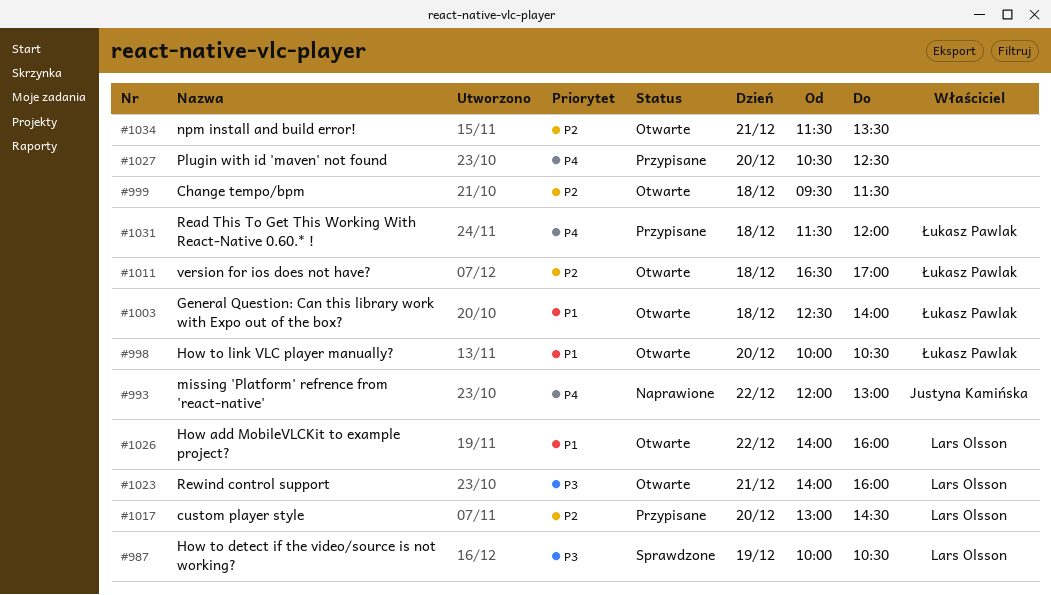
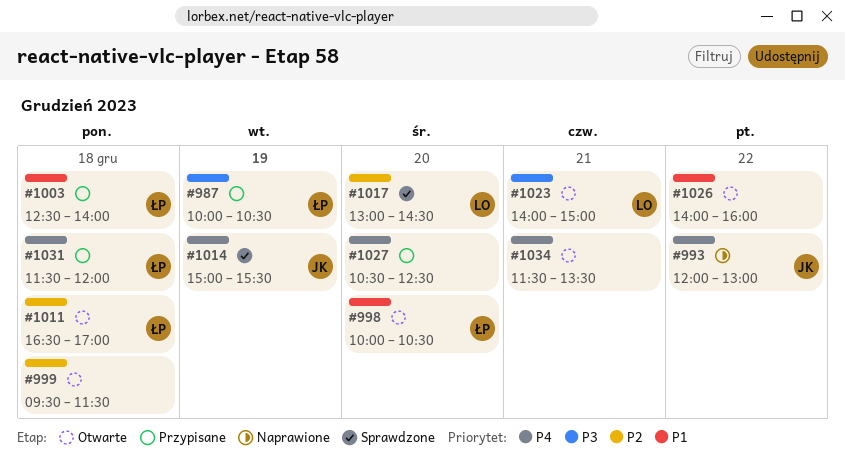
#987, status: Sprawdzone -> Przypisane
#987, owner: Lars Olsson -> Łukasz Pawlak
#1003, status: Otwarte -> Przypisane
#1014: none -> present
#1017, status: Przypisane -> Sprawdzone
#1023, ends: 16:00 -> 15:00
#1026, owner: Lars Olsson -> none
#1034, priority: P2 -> P4

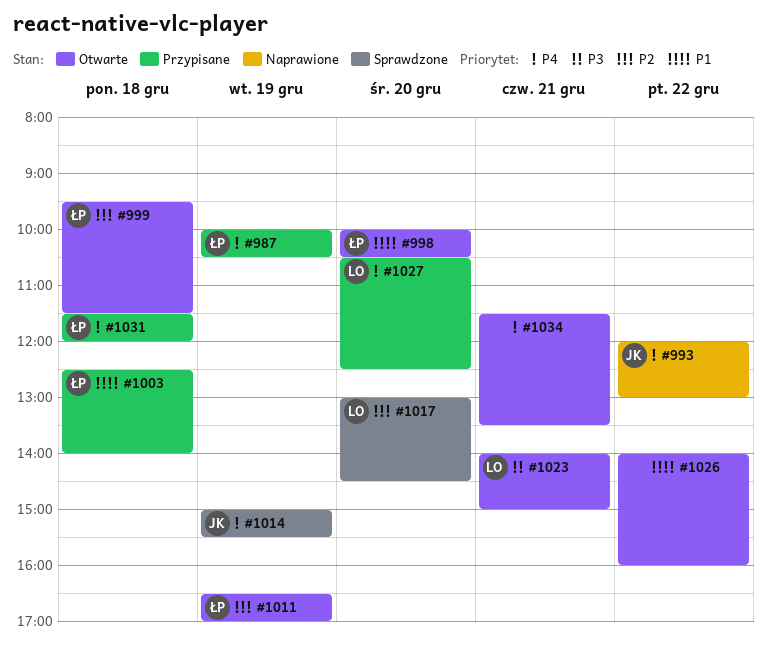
#987, priority: P3 -> P4
#999, owner: none -> ŁP
#1011, day: Dec 18 -> Dec 19
#1027, owner: none -> LO

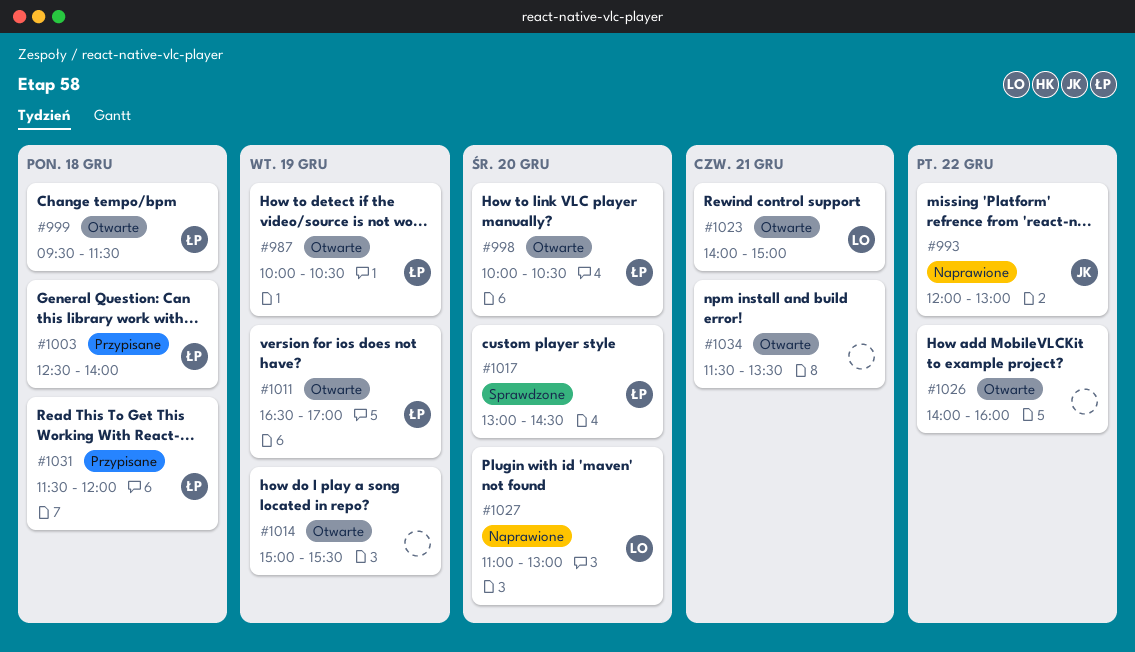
#987, status: Przypisane -> Otwarte
#1014, status: Sprawdzone -> Otwarte
#1014, owner: JK -> none
#1017, owner: LO -> ŁP
#1027, status: Przypisane -> Naprawione
#1027, begins: 10:30 -> 11:00
#1027, ends: 12:30 -> 13:00

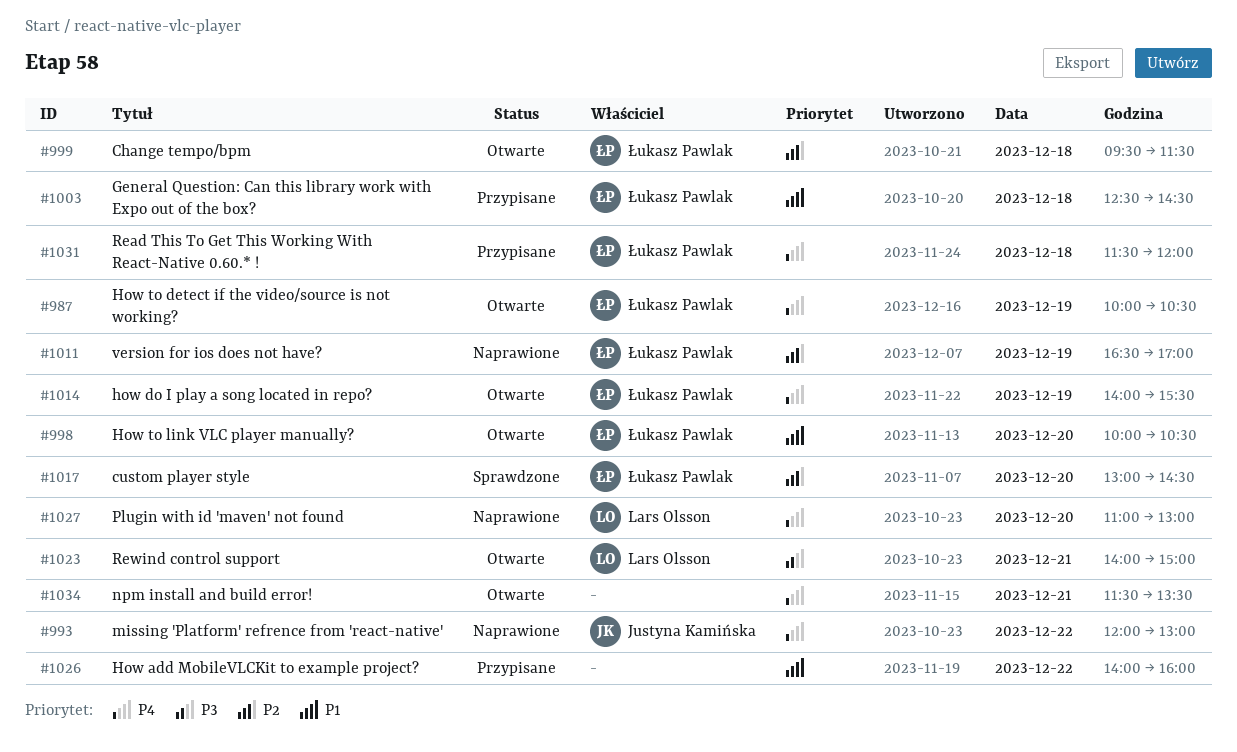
#1003, ends: 14:00 -> 14:30
#1011, status: Otwarte -> Naprawione
#1014, owner: none -> Łukasz Pawlak
#1014, begins: 15:00 -> 14:00
#1026, status: Otwarte -> Przypisane

